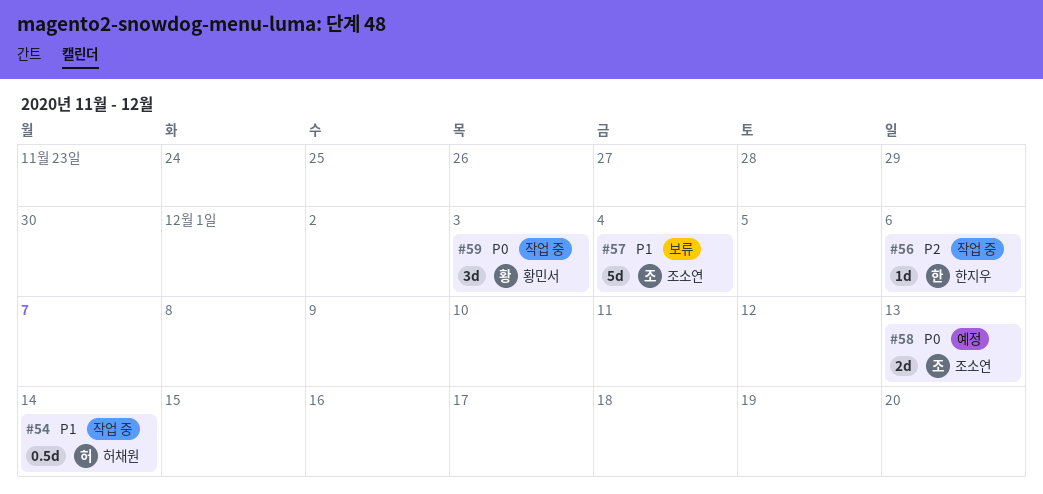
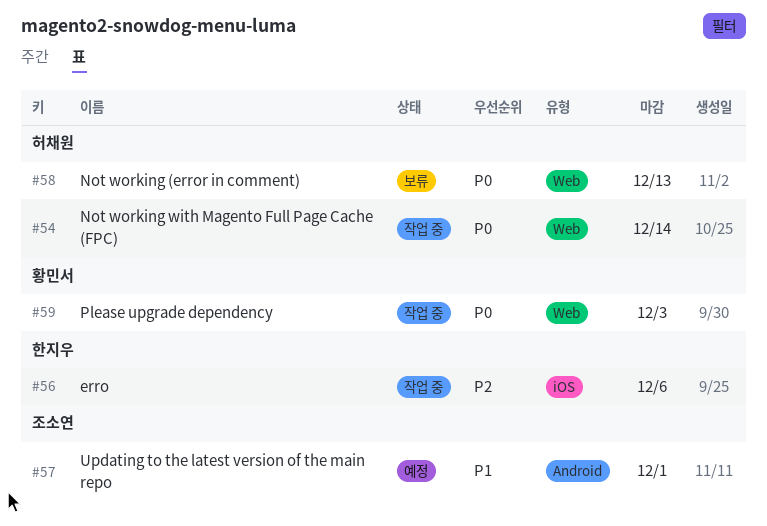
#54, priority: P1 -> P0
#57, status: 보류 -> 예정
#57, due: Dec 4 -> Dec 1
#58, status: 예정 -> 보류
#58, owner: 조소연 -> 허채원

